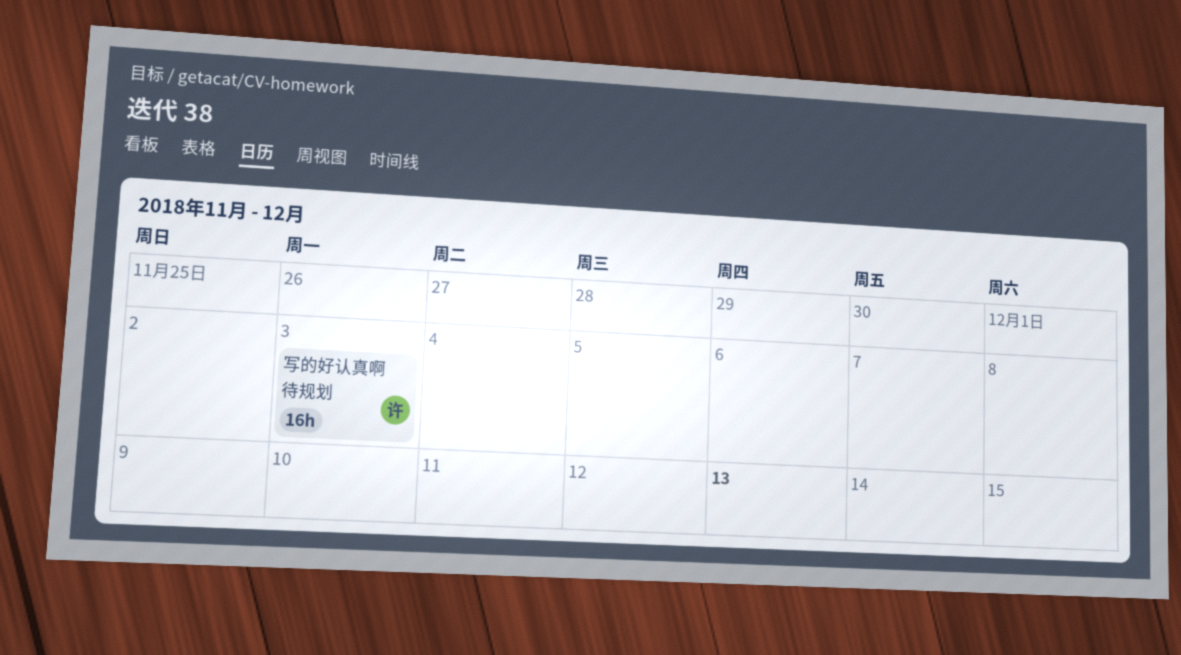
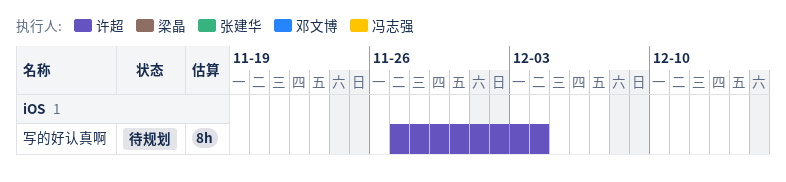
写的好认真啊, estimate: 16h -> 8h
写的好认真啊, due: Dec 3 -> Dec 4

